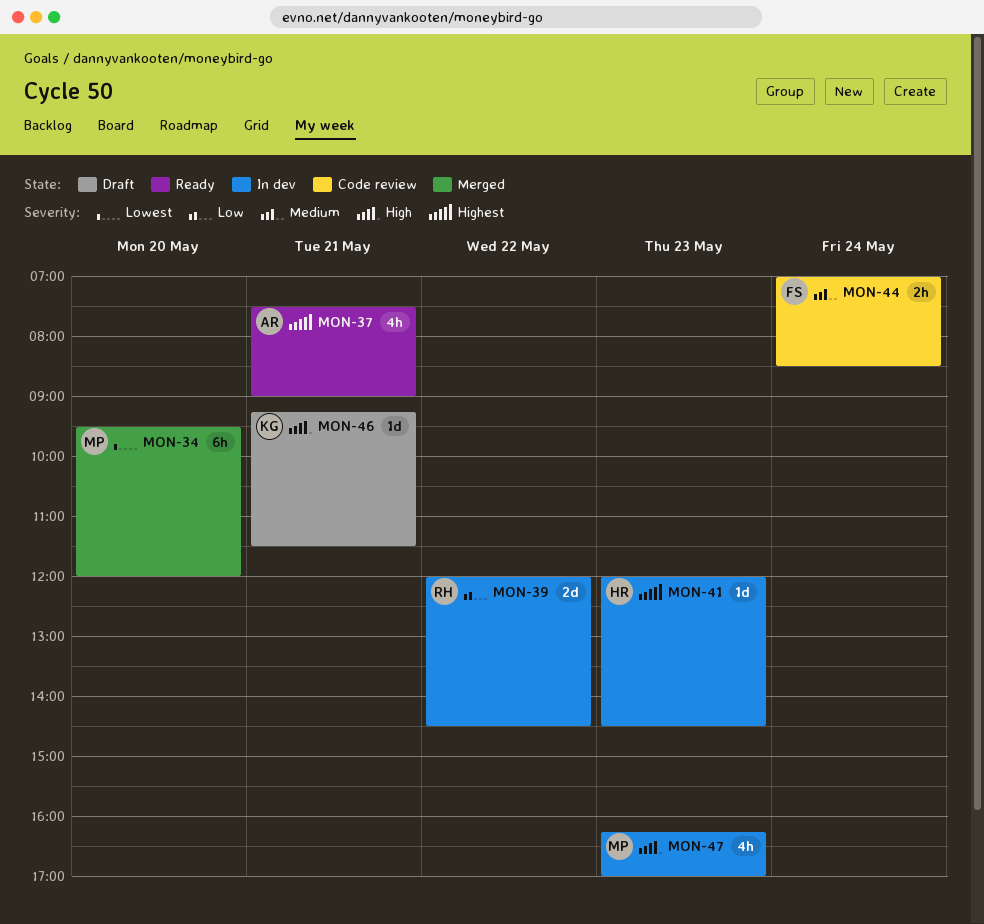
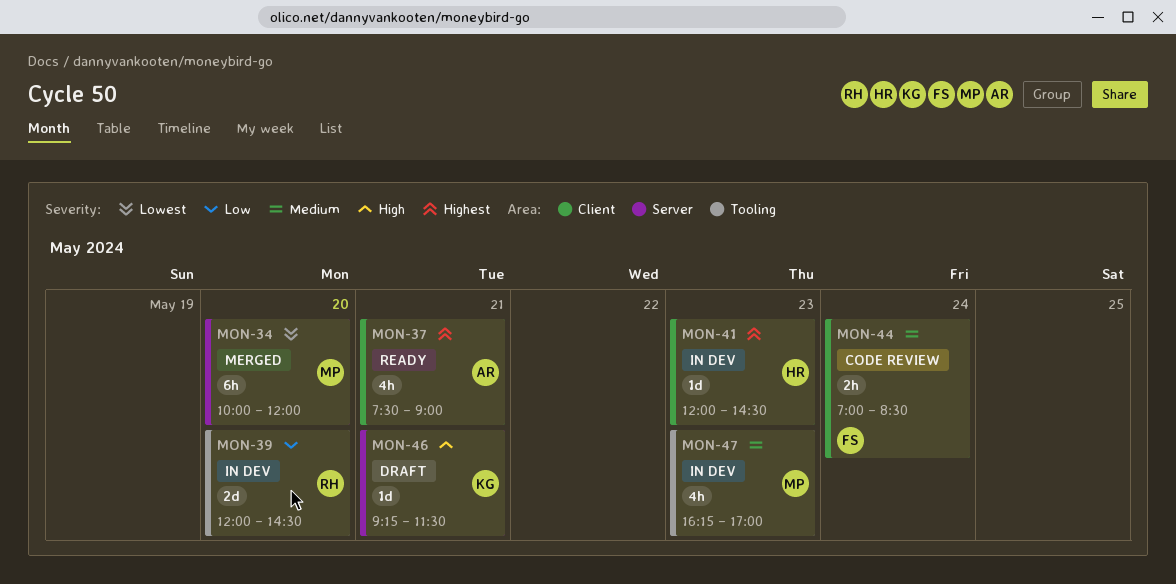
MON-34, begins: 09:30 -> 10:00
MON-39, day: May 22 -> May 20
MON-47, priority: High -> Medium

